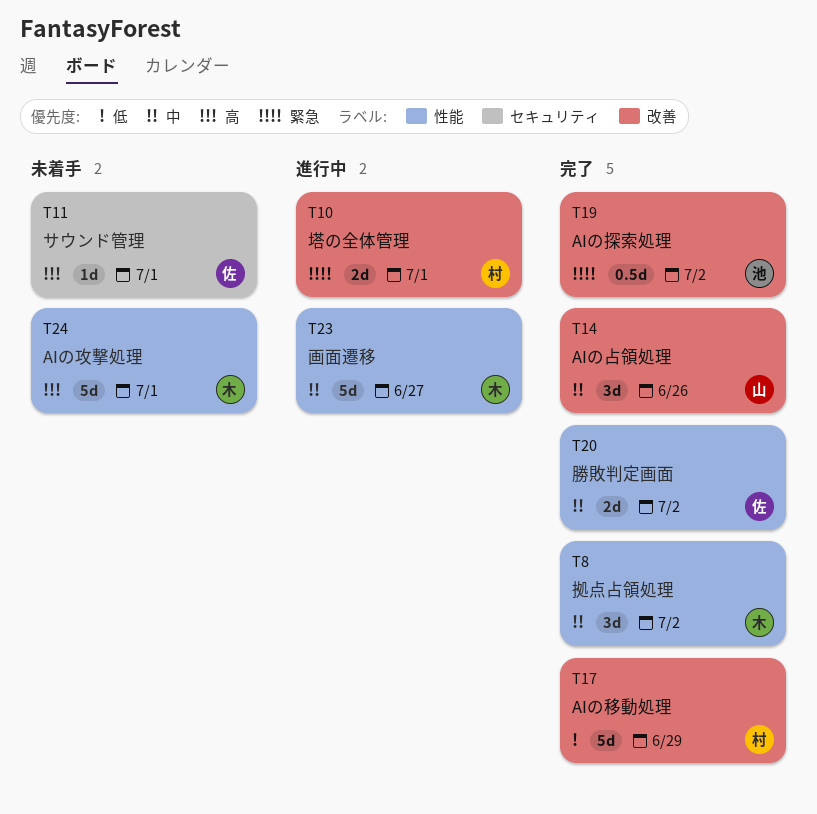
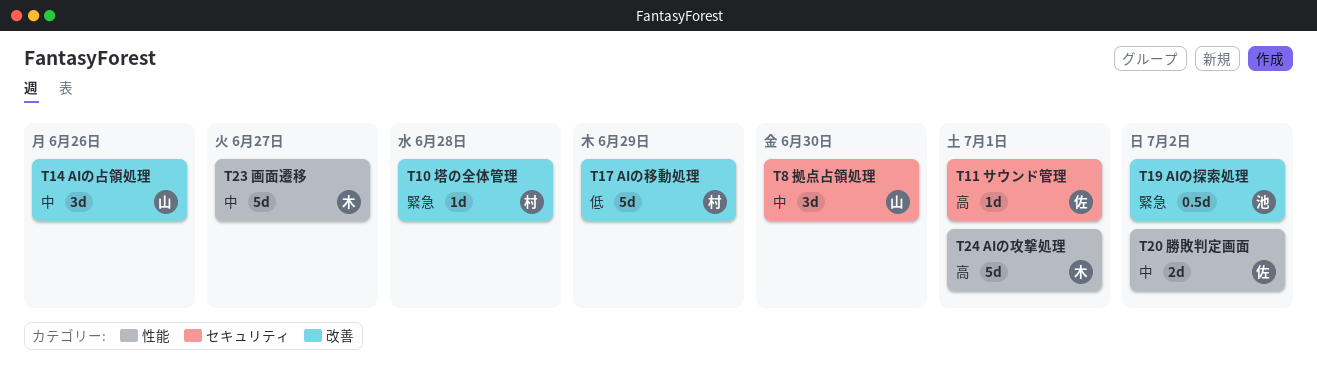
T8, owner: 木 -> 山
T8, label: 性能 -> セキュリティ
T8, due: Jul 2 -> Jun 30
T10, estimate: 2d -> 1d
T10, due: Jul 1 -> Jun 28

